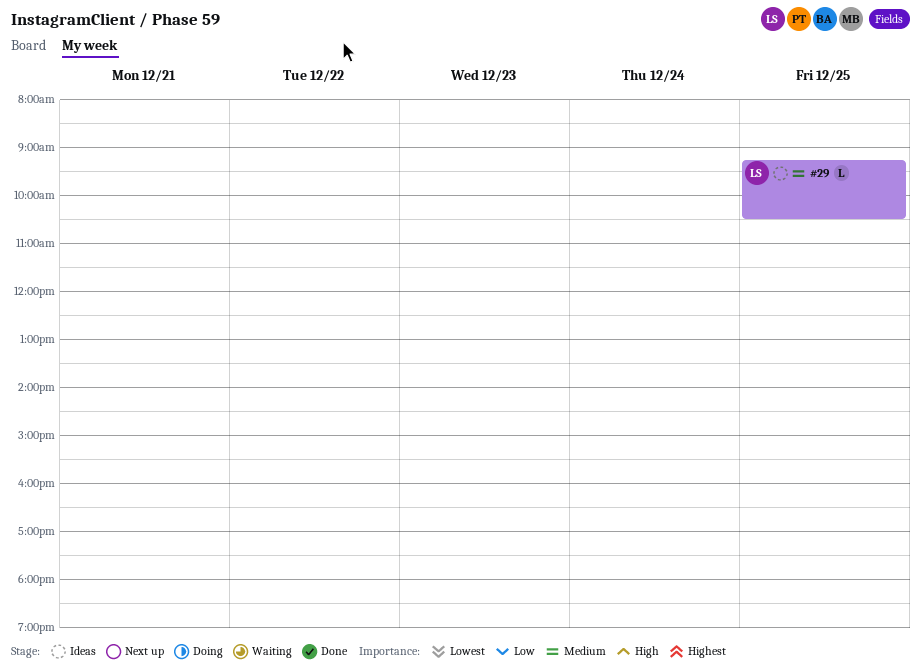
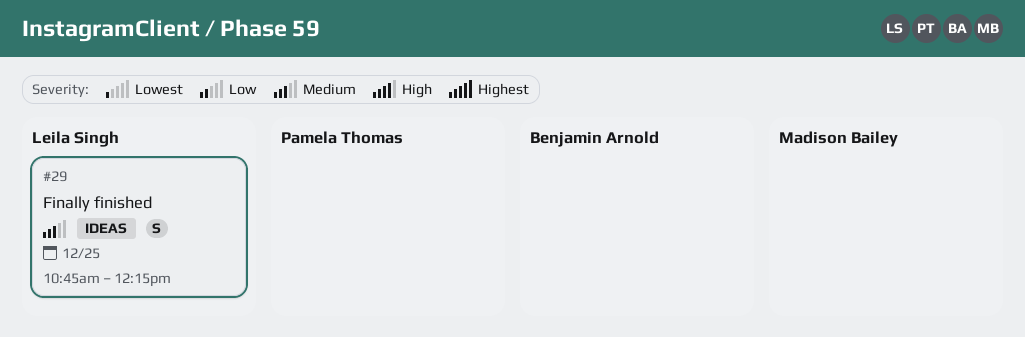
#29, estimate: L -> S
#29, begins: 09:15 -> 10:45
#29, ends: 10:30 -> 12:15

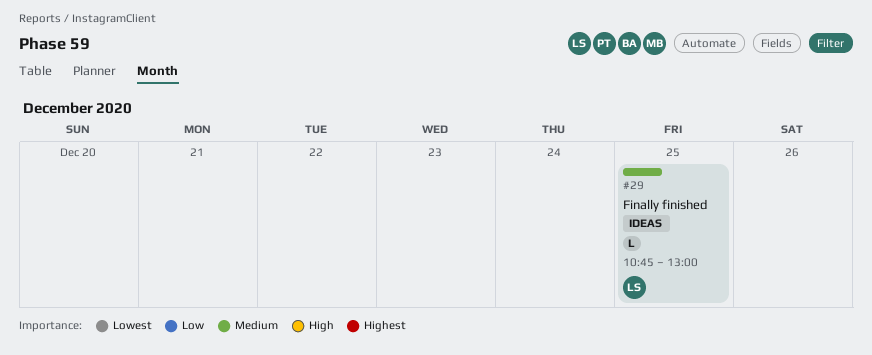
#29, estimate: S -> L
#29, ends: 12:15 -> 13:00

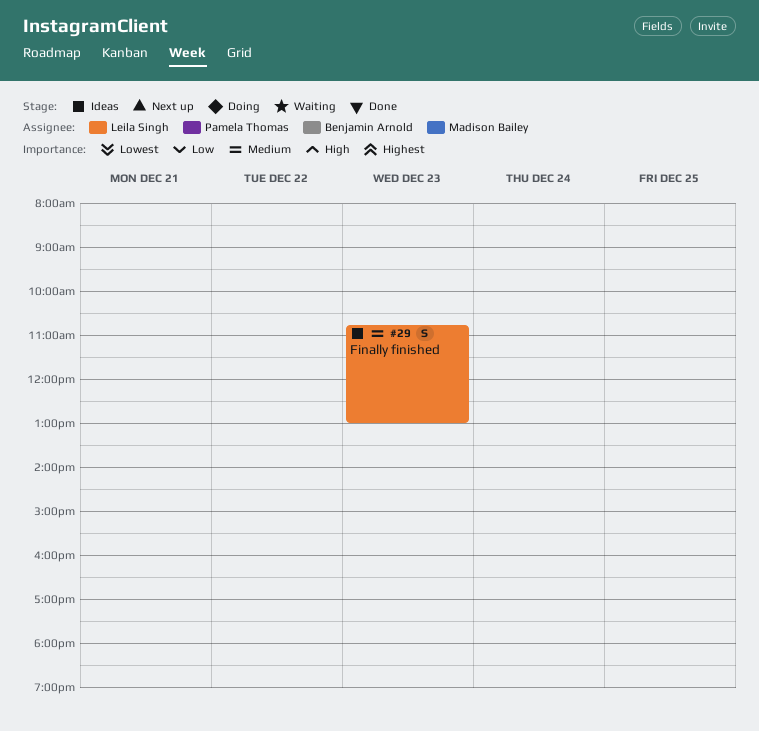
#29, estimate: L -> S
#29, day: Dec 25 -> Dec 23

